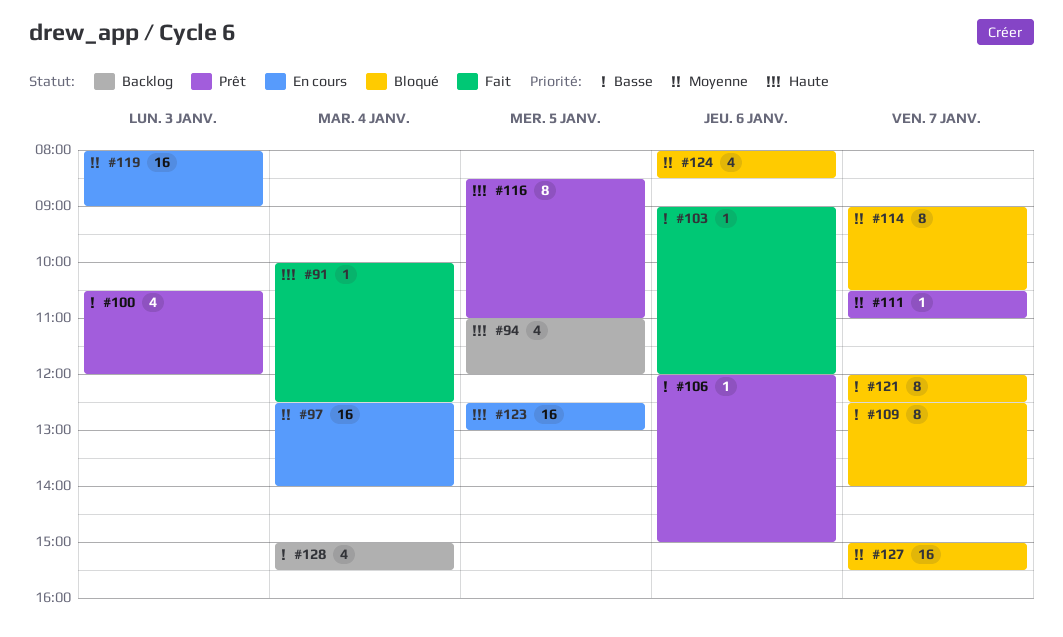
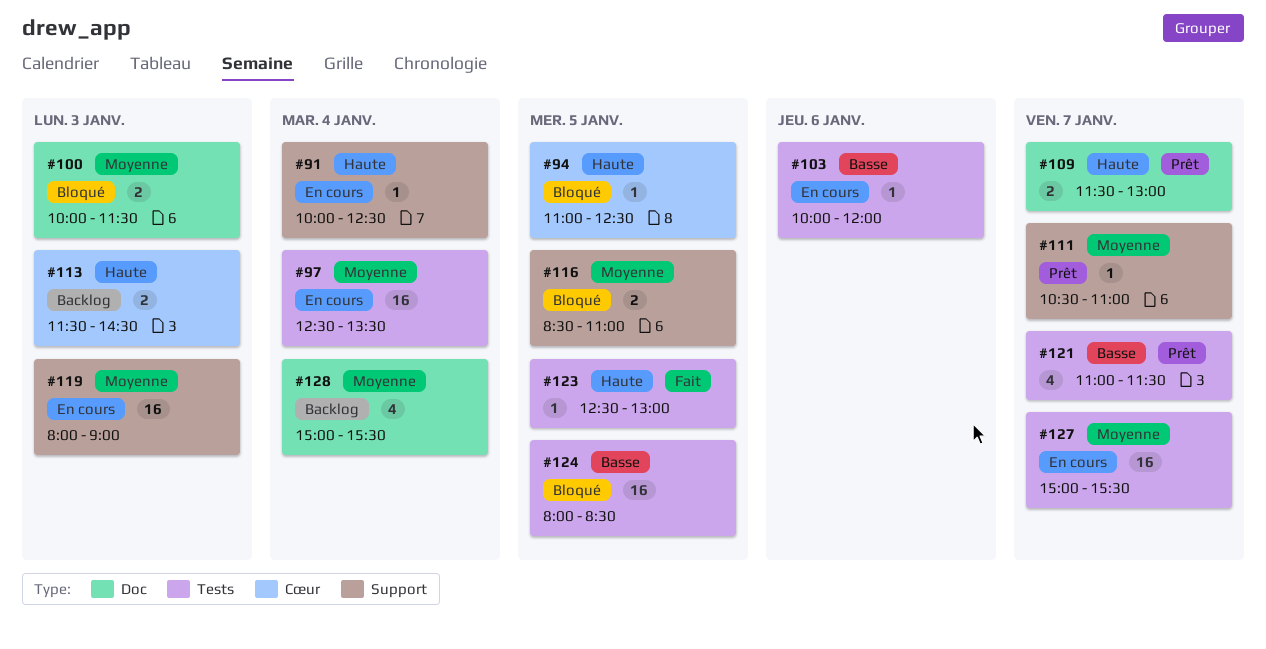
#91, status: Fait -> En cours
#94, status: Backlog -> Bloqué
#94, estimate: 4 -> 1
#94, ends: 12:00 -> 12:30
#97, ends: 14:00 -> 13:30
#100, status: Prêt -> Bloqué
#100, priority: Basse -> Moyenne
#100, estimate: 4 -> 2
#100, begins: 10:30 -> 10:00
#100, ends: 12:00 -> 11:30
#103, status: Fait -> En cours
#103, begins: 09:00 -> 10:00
#106: present -> none
#109, status: Bloqué -> Prêt
#109, priority: Basse -> Haute
#109, estimate: 8 -> 2
#109, begins: 12:30 -> 11:30
#109, ends: 14:00 -> 13:00
#113: none -> present
#114: present -> none
#116, status: Prêt -> Bloqué
#116, priority: Haute -> Moyenne
#116, estimate: 8 -> 2
#121, status: Bloqué -> Prêt
#121, estimate: 8 -> 4
#121, begins: 12:00 -> 11:00
#121, ends: 12:30 -> 11:30
#123, status: En cours -> Fait
#123, estimate: 16 -> 1
#124, priority: Moyenne -> Basse
#124, estimate: 4 -> 16
#124, day: Jan 6 -> Jan 5
#127, status: Bloqué -> En cours
#128, priority: Basse -> Moyenne

